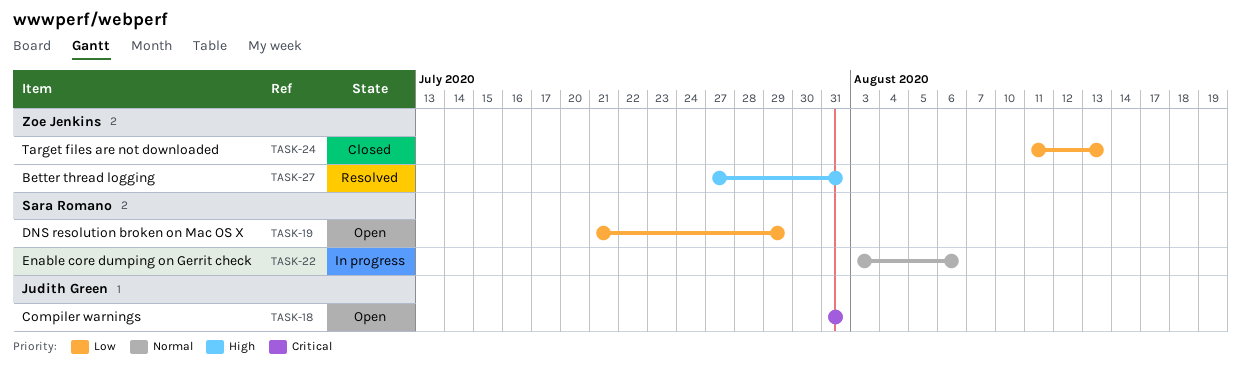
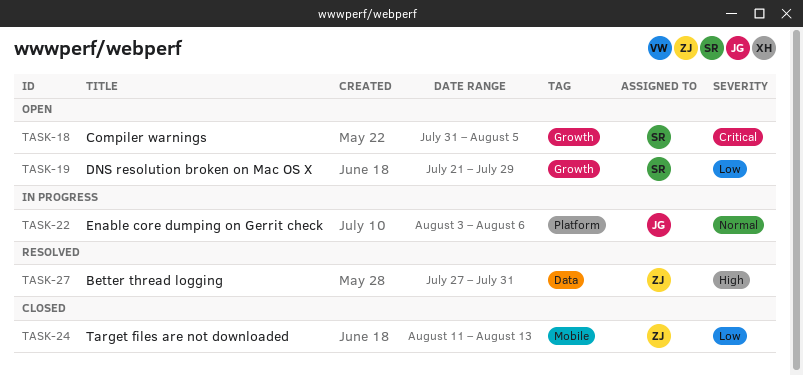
TASK-18, owner: Judith Green -> Sara Romano
TASK-18, due: Jul 31 -> Aug 5
TASK-22, owner: Sara Romano -> Judith Green

